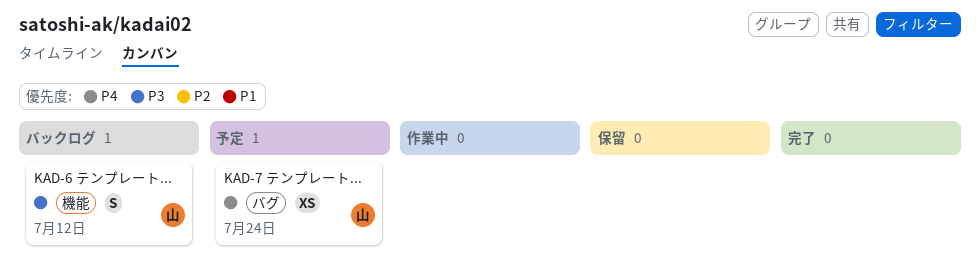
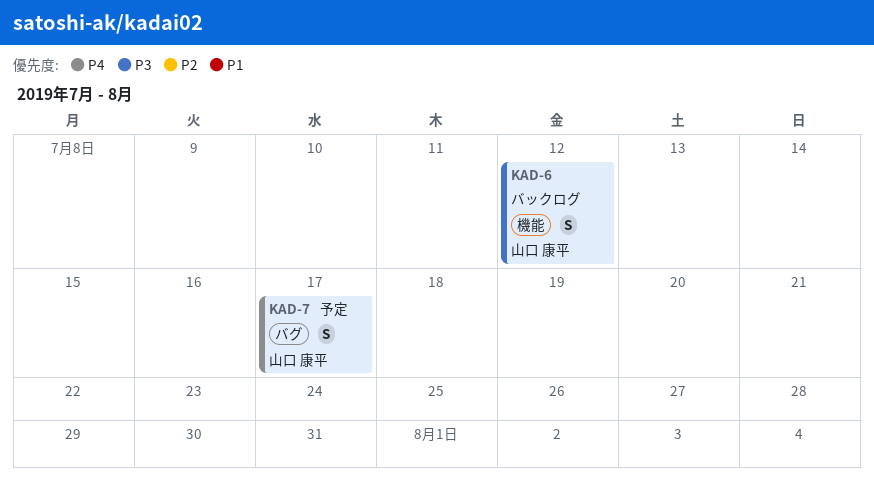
KAD-7, estimate: XS -> S
KAD-7, due: Jul 24 -> Jul 17

